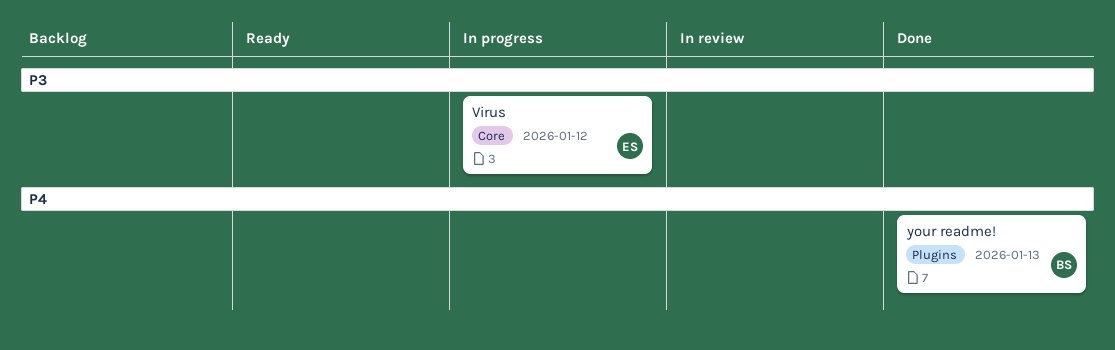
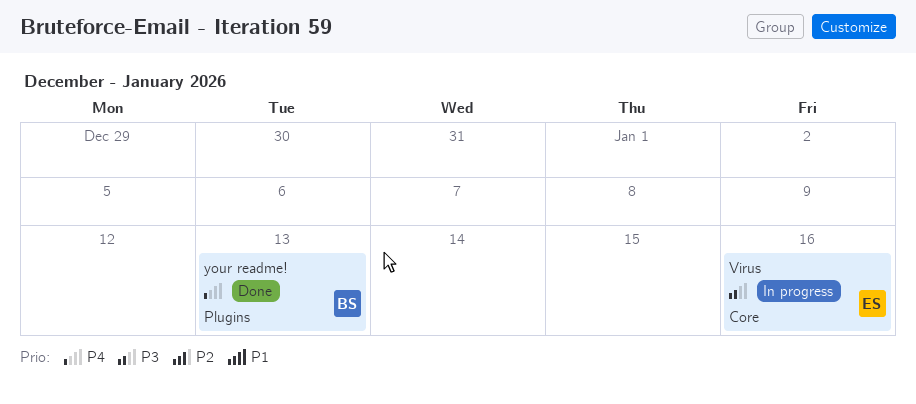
Virus, due: Jan 12 -> Jan 16

